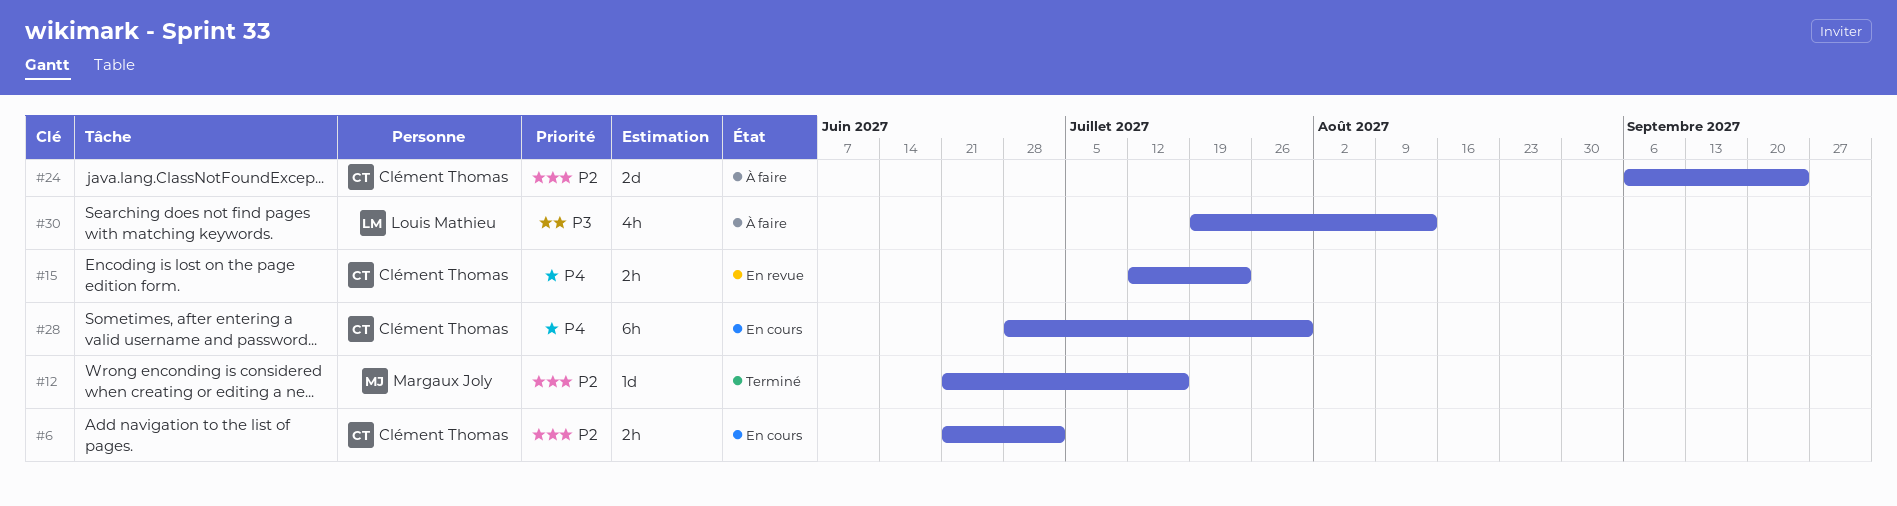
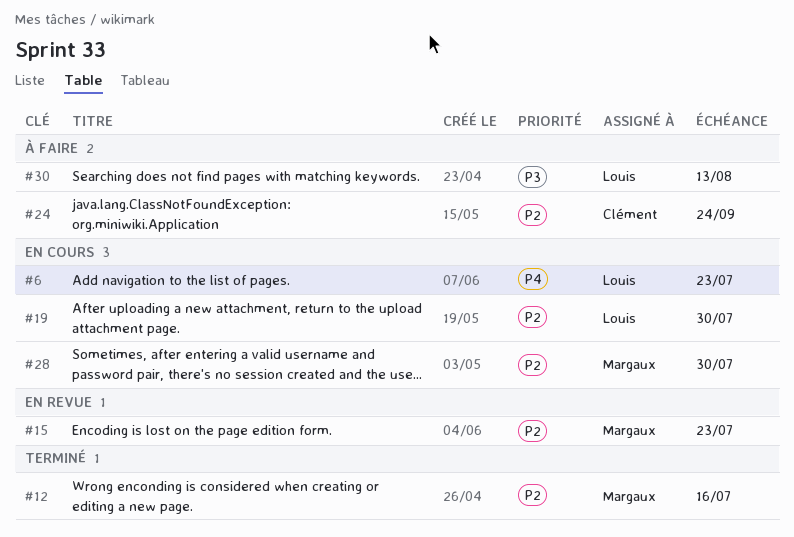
#6, owner: Clément Thomas -> Louis Mathieu
#6, priority: P2 -> P4
#6, due: Jul 2 -> Jul 23
#15, owner: Clément Thomas -> Margaux Joly
#15, priority: P4 -> P2
#19: none -> present
#28, owner: Clément Thomas -> Margaux Joly
#28, priority: P4 -> P2

